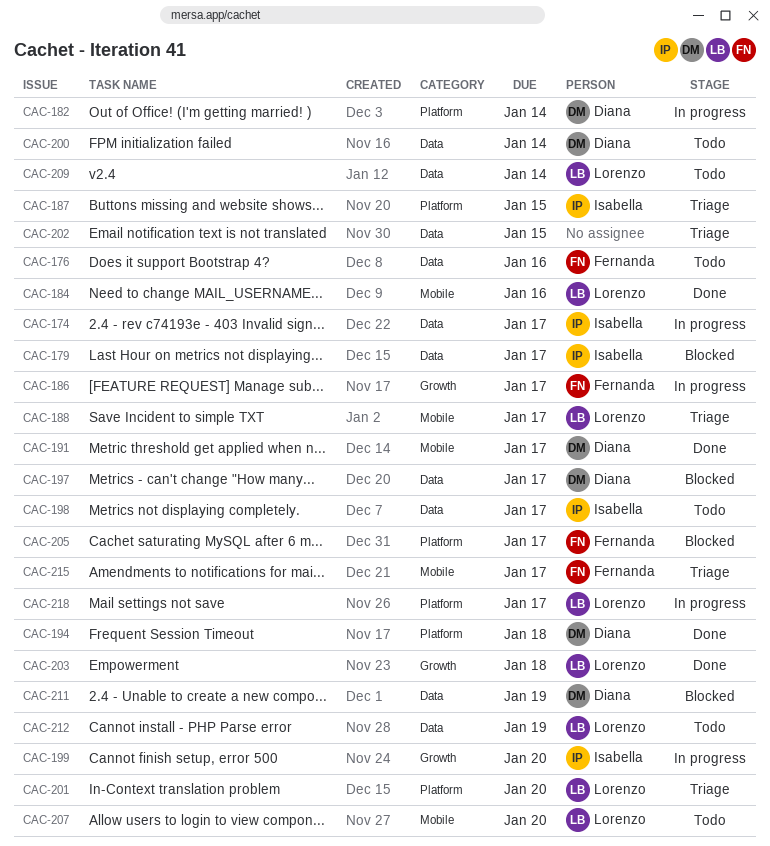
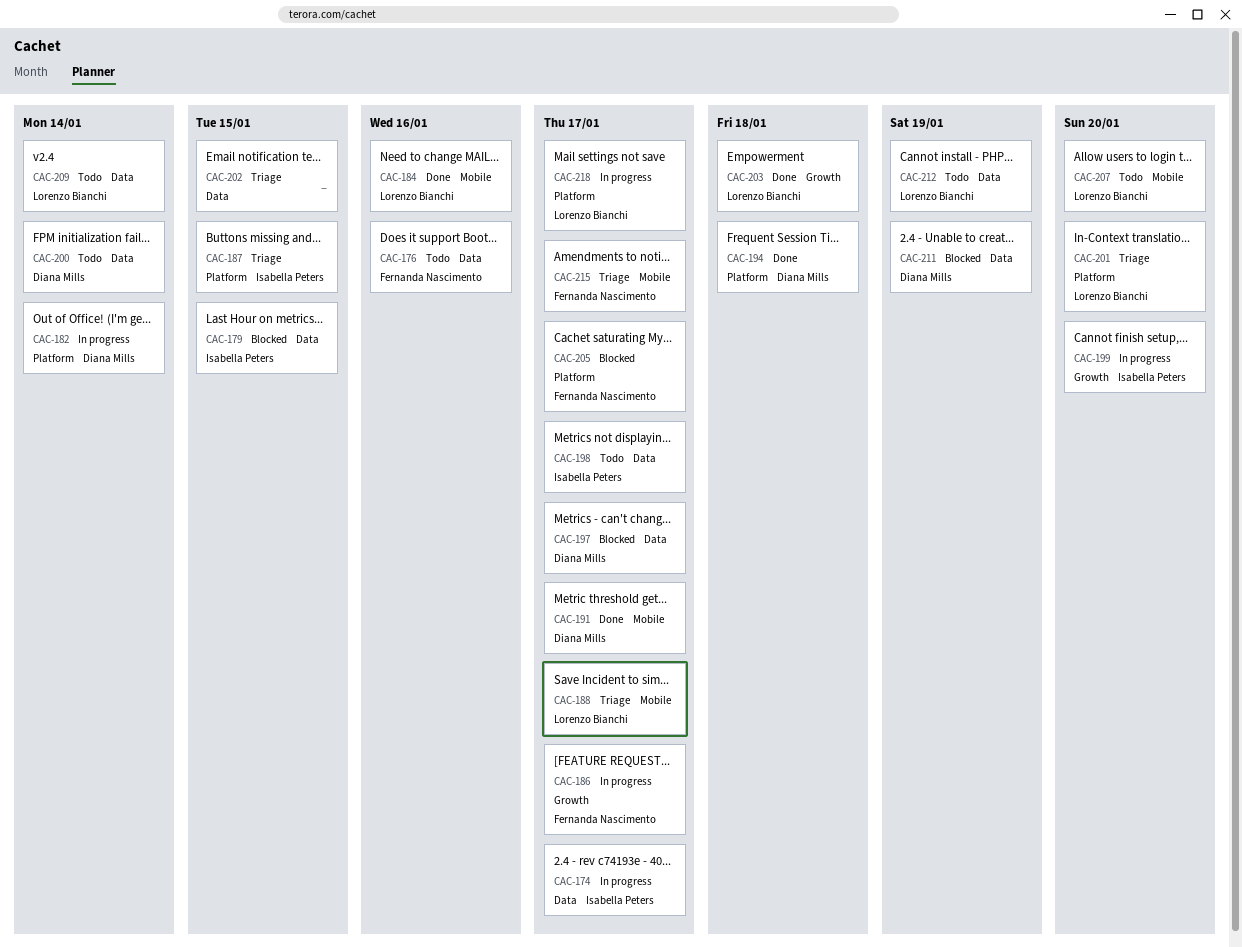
CAC-179, due: Jan 17 -> Jan 15

